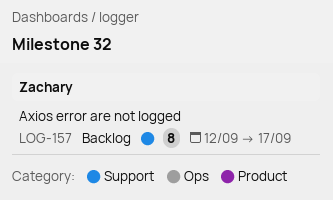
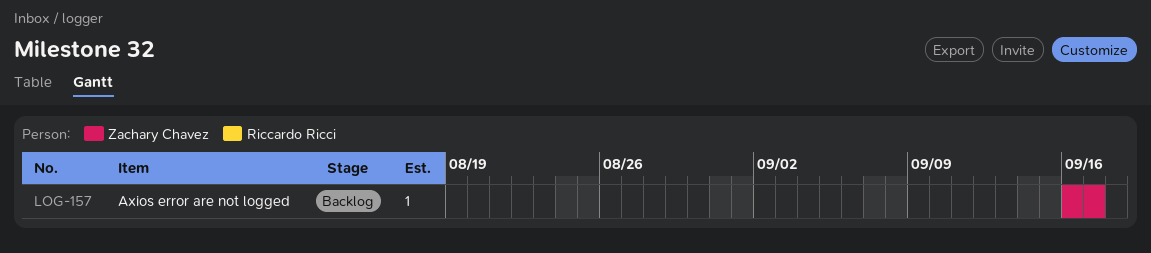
LOG-157, estimate: 8 -> 1
LOG-157, start: Sep 12 -> Sep 16

